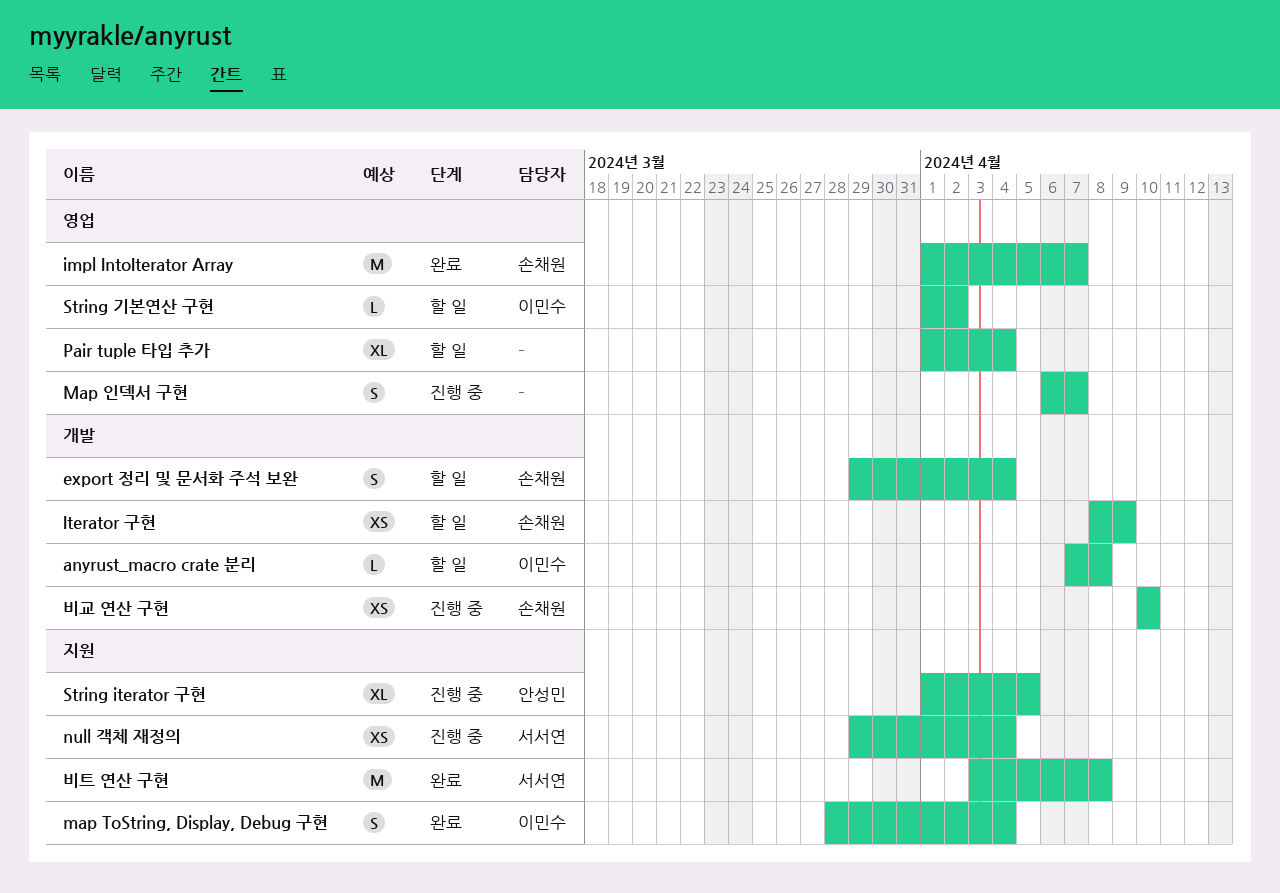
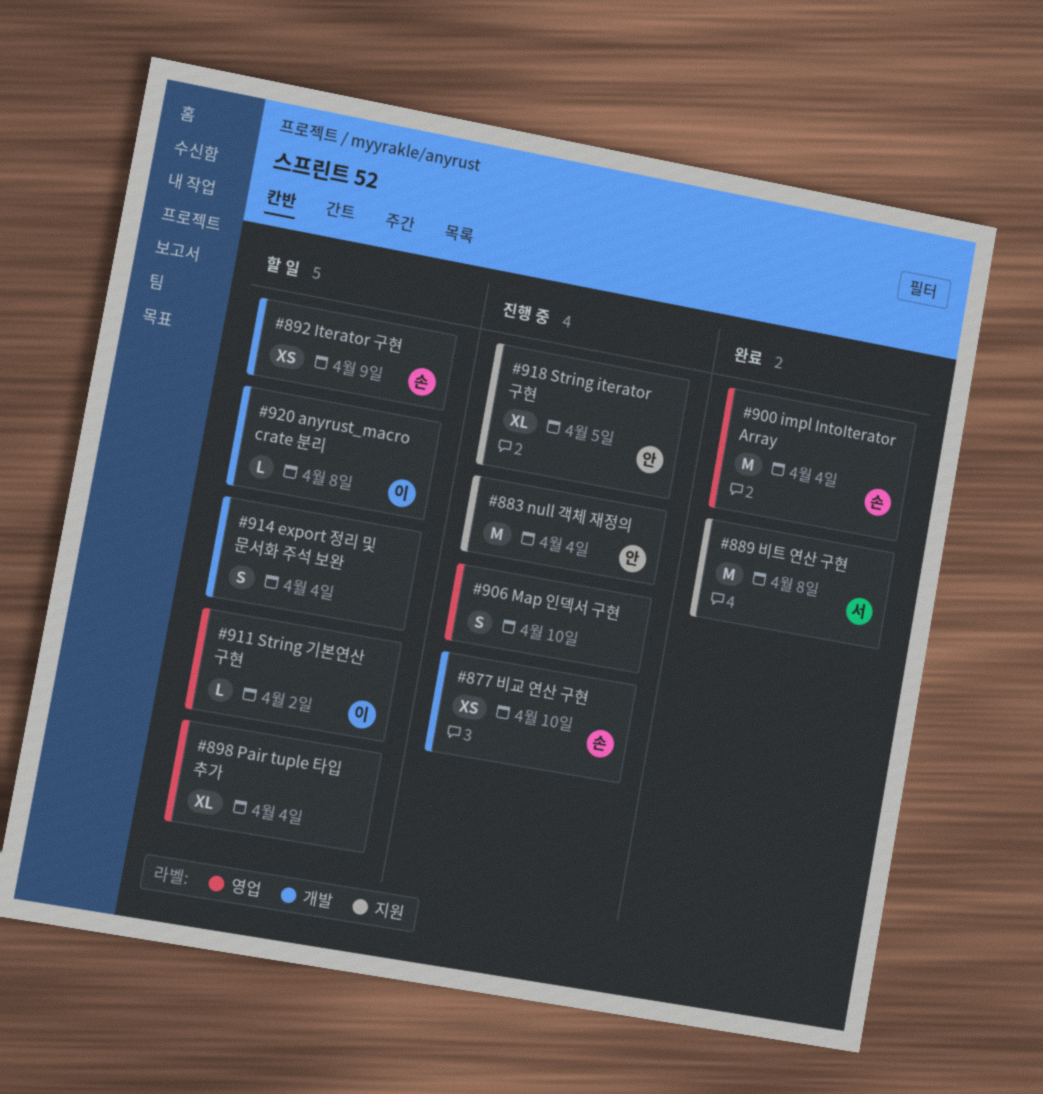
export 정리 및 문서화 주석 보완, owner: 손채원 -> none
impl IntoIterator Array, due: Apr 7 -> Apr 4
map ToString, Display, Debug 구현: present -> none
Map 인덱서 구현, due: Apr 7 -> Apr 10
null 객체 재정의, owner: 서서연 -> 안성민
null 객체 재정의, estimate: XS -> M

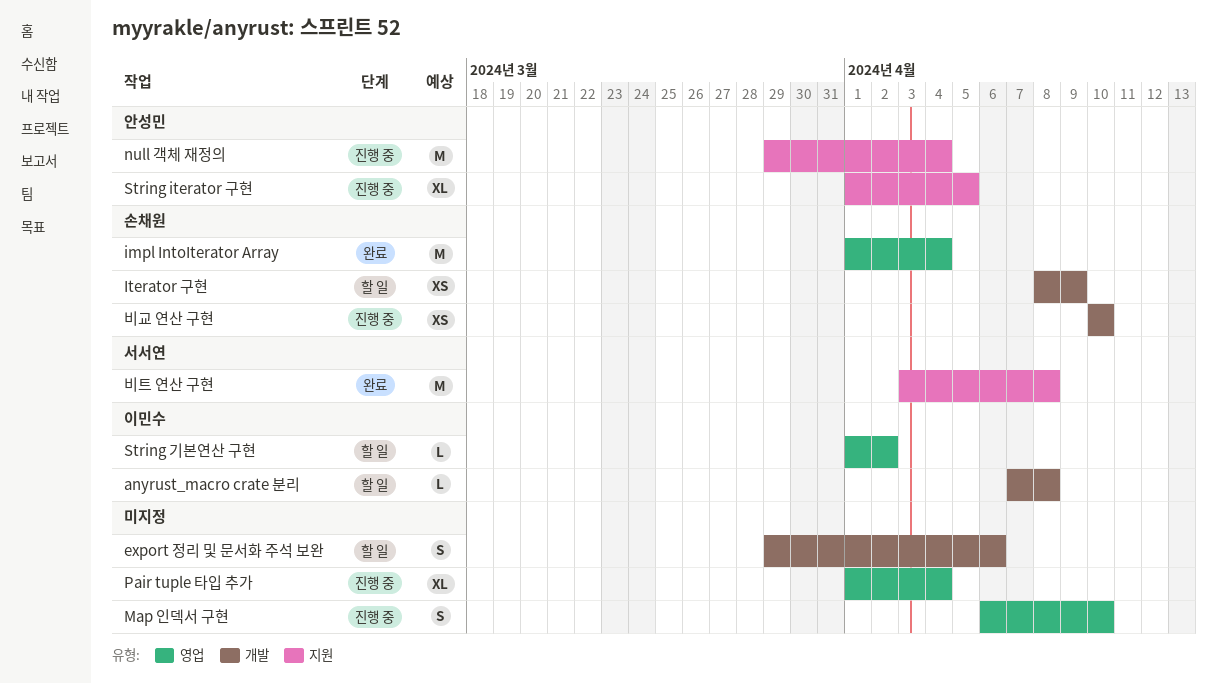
export 정리 및 문서화 주석 보완, due: Apr 4 -> Apr 6
Pair tuple 타입 추가, status: 할 일 -> 진행 중

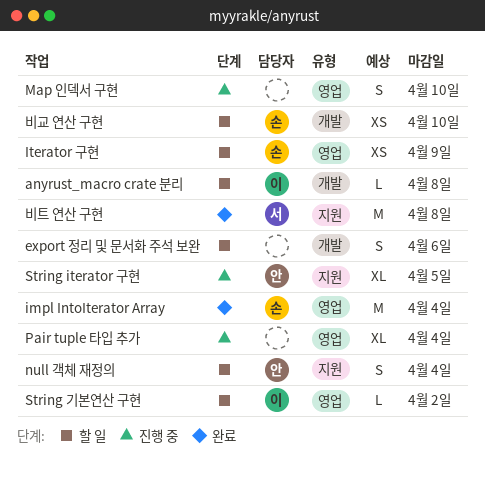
Iterator 구현, label: 개발 -> 영업
null 객체 재정의, status: 진행 중 -> 할 일
null 객체 재정의, estimate: M -> S
비교 연산 구현, status: 진행 중 -> 할 일

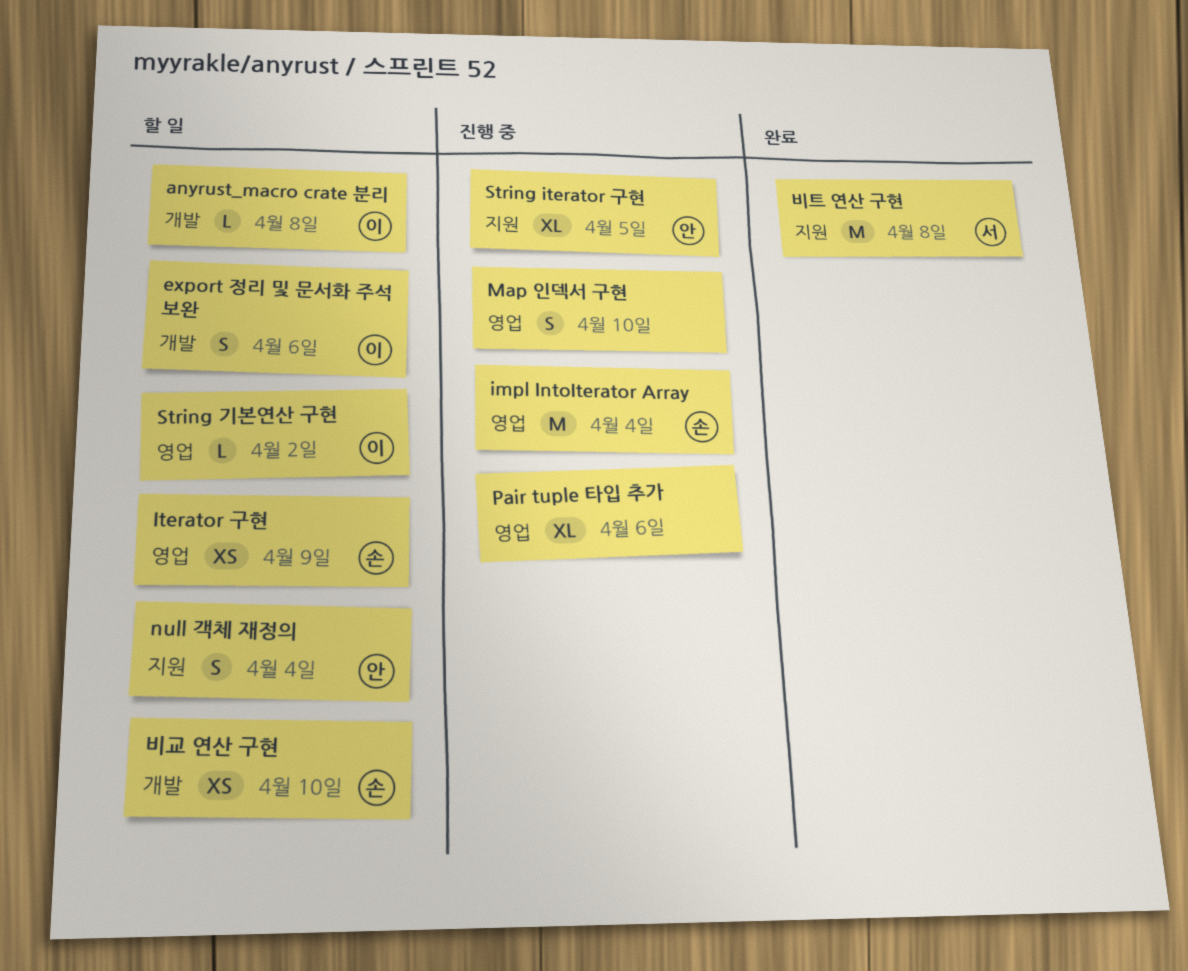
export 정리 및 문서화 주석 보완, owner: none -> 이
impl IntoIterator Array, status: 완료 -> 진행 중
Pair tuple 타입 추가, due: Apr 4 -> Apr 6

